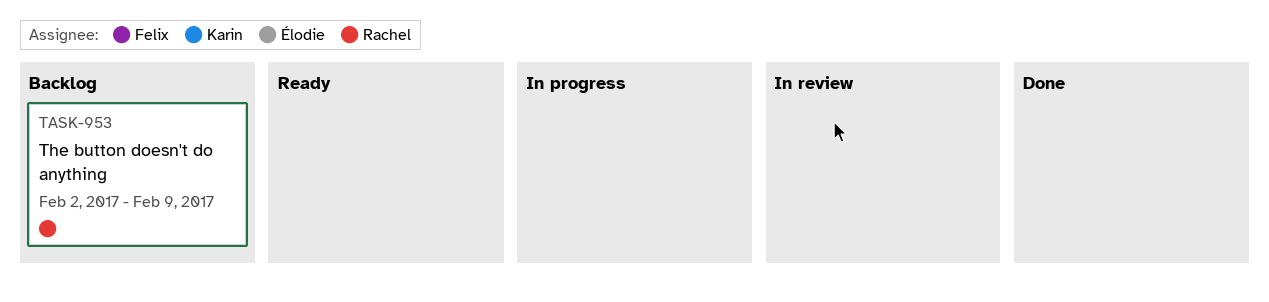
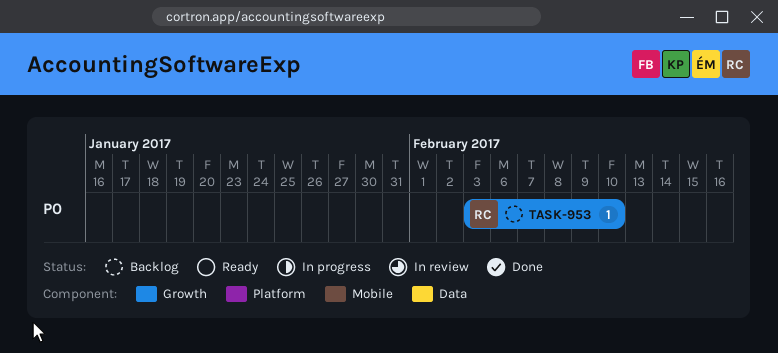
TASK-953, start: Feb 2 -> Feb 3
TASK-953, due: Feb 9 -> Feb 10

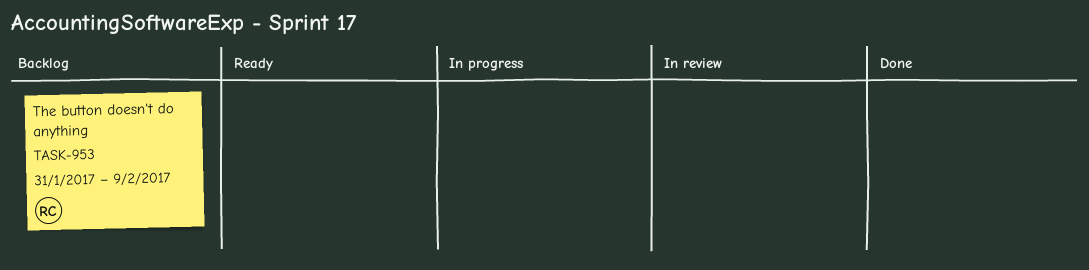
TASK-953, start: Feb 3 -> Jan 31
TASK-953, due: Feb 10 -> Feb 9

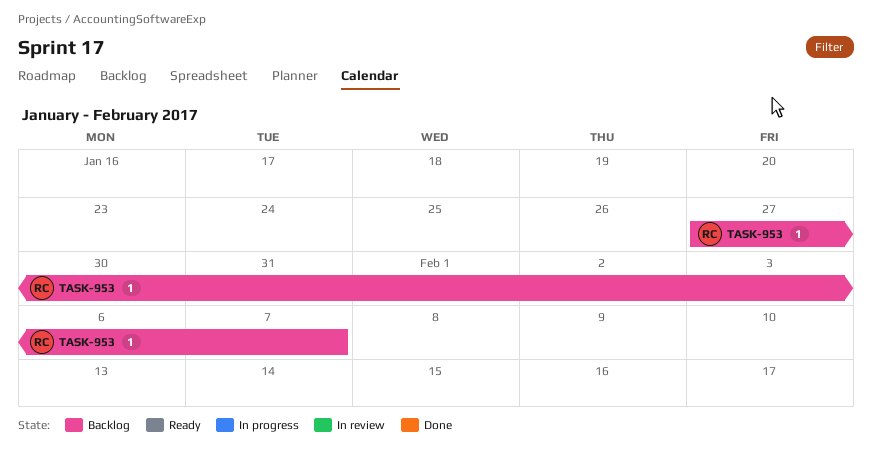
TASK-953, start: Jan 31 -> Jan 27
TASK-953, due: Feb 9 -> Feb 7

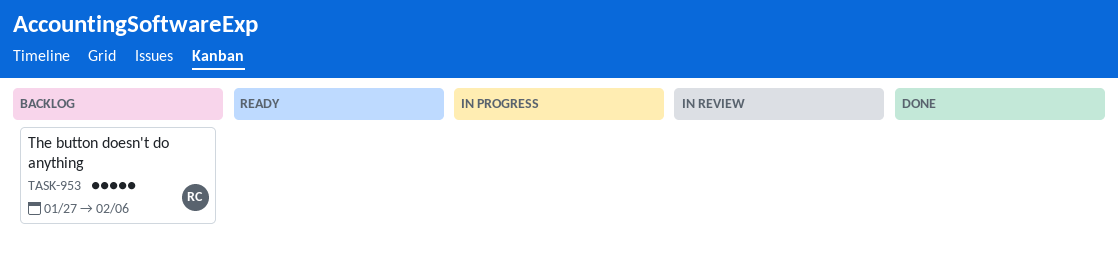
TASK-953, estimate: 1 -> 5
TASK-953, due: Feb 7 -> Feb 6

